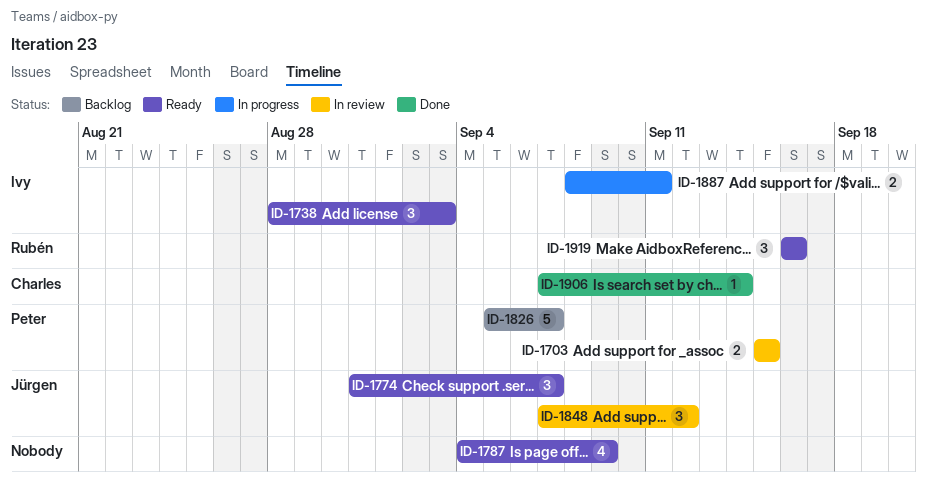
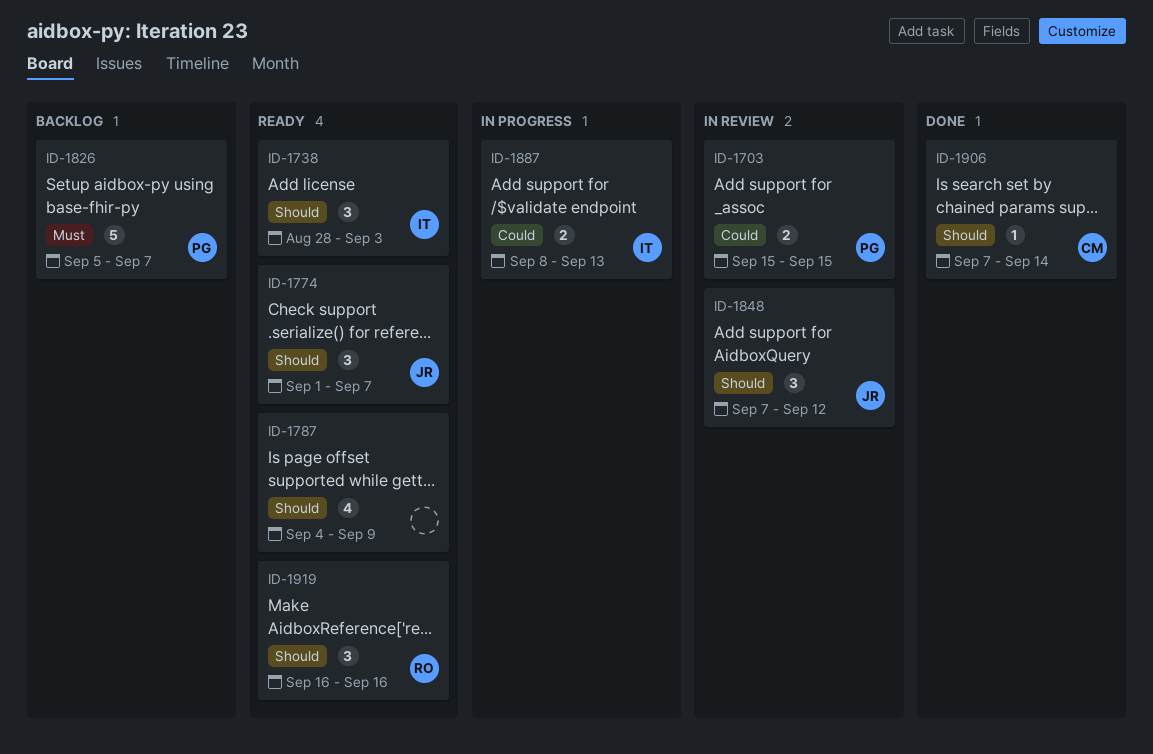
ID-1774, start: Aug 31 -> Sep 1
ID-1887, due: Sep 11 -> Sep 13

